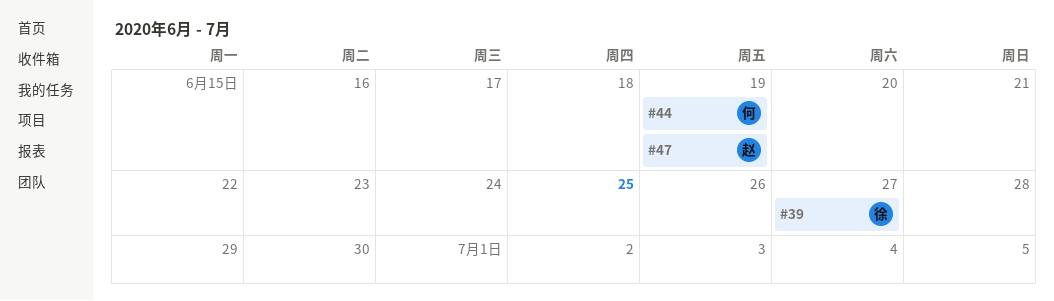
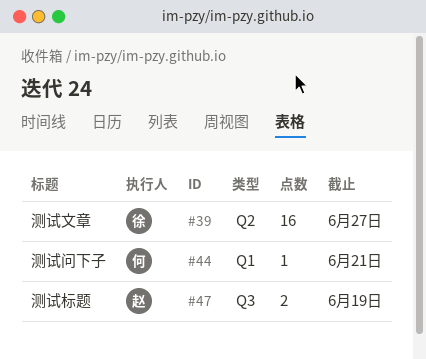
#44, due: Jun 19 -> Jun 21

